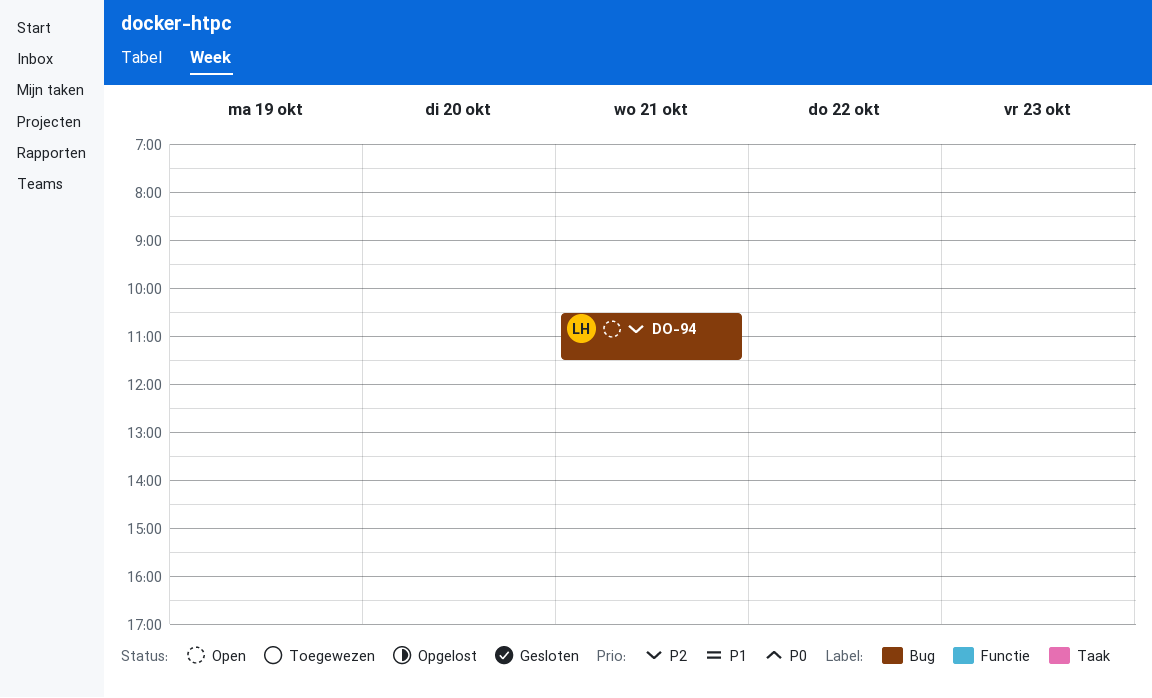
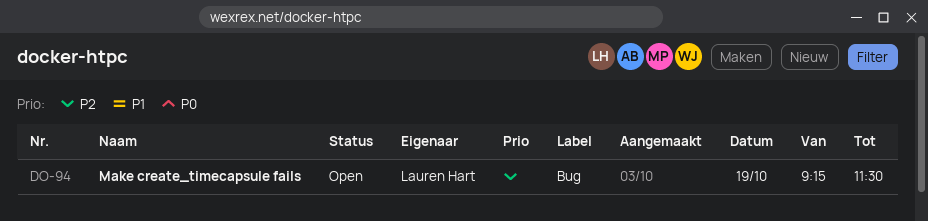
DO-94, day: Oct 21 -> Oct 19
DO-94, begins: 10:30 -> 09:15

